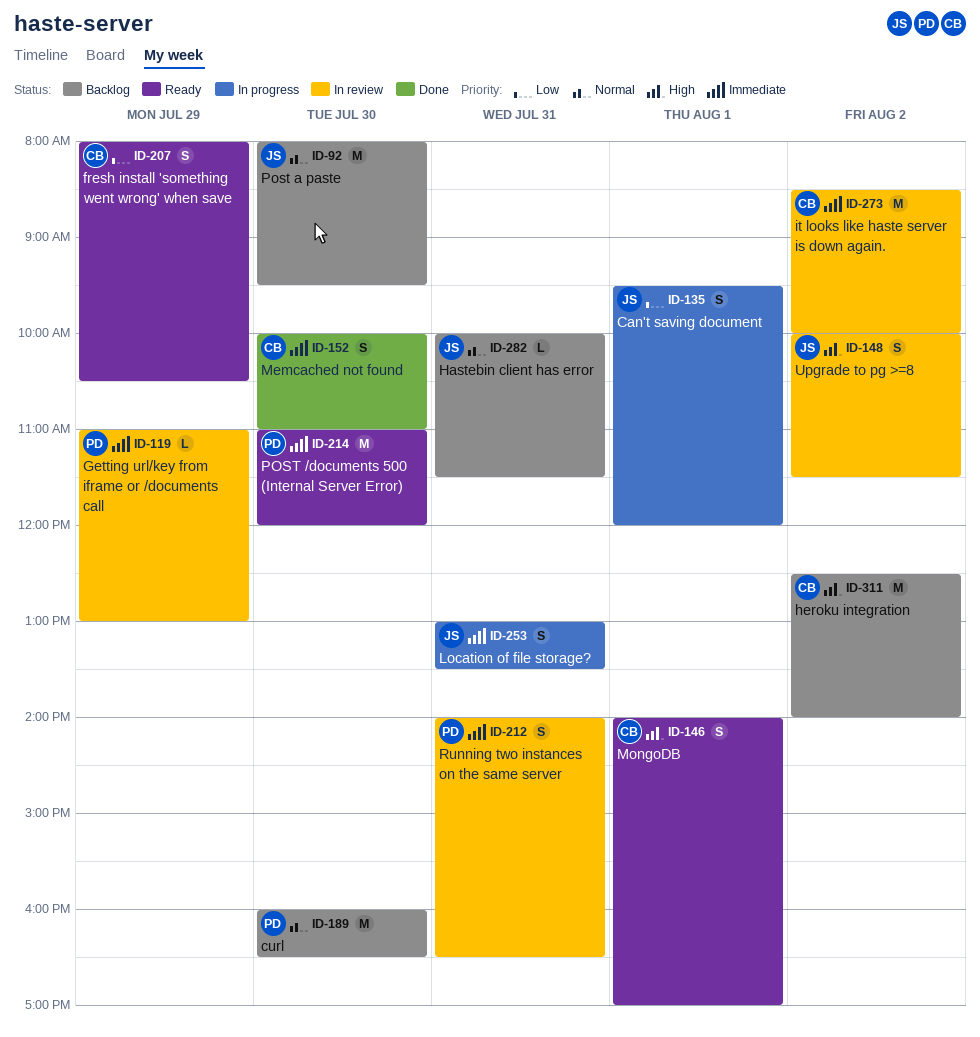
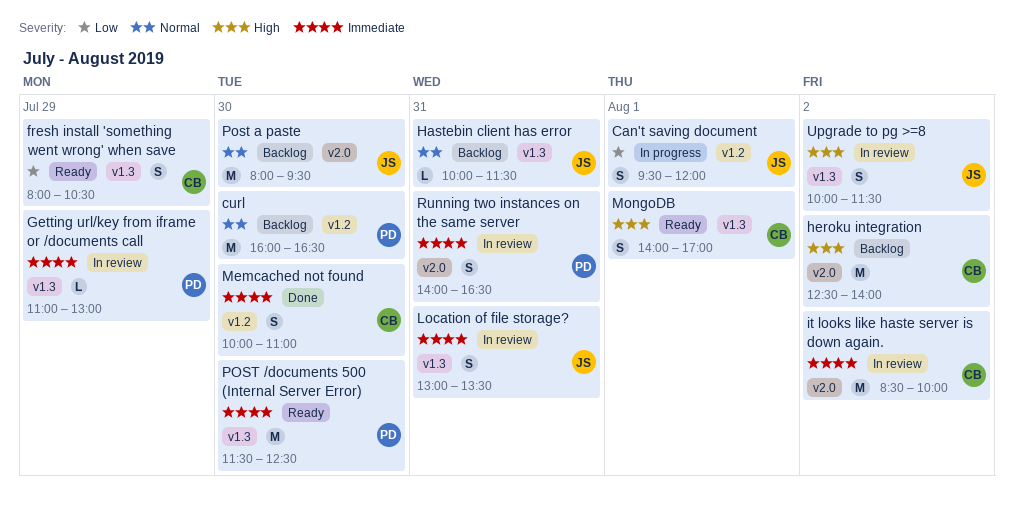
Location of file storage?, status: In progress -> In review
POST /documents 500 (Internal Server Error), begins: 11:00 -> 11:30
POST /documents 500 (Internal Server Error), ends: 12:00 -> 12:30

